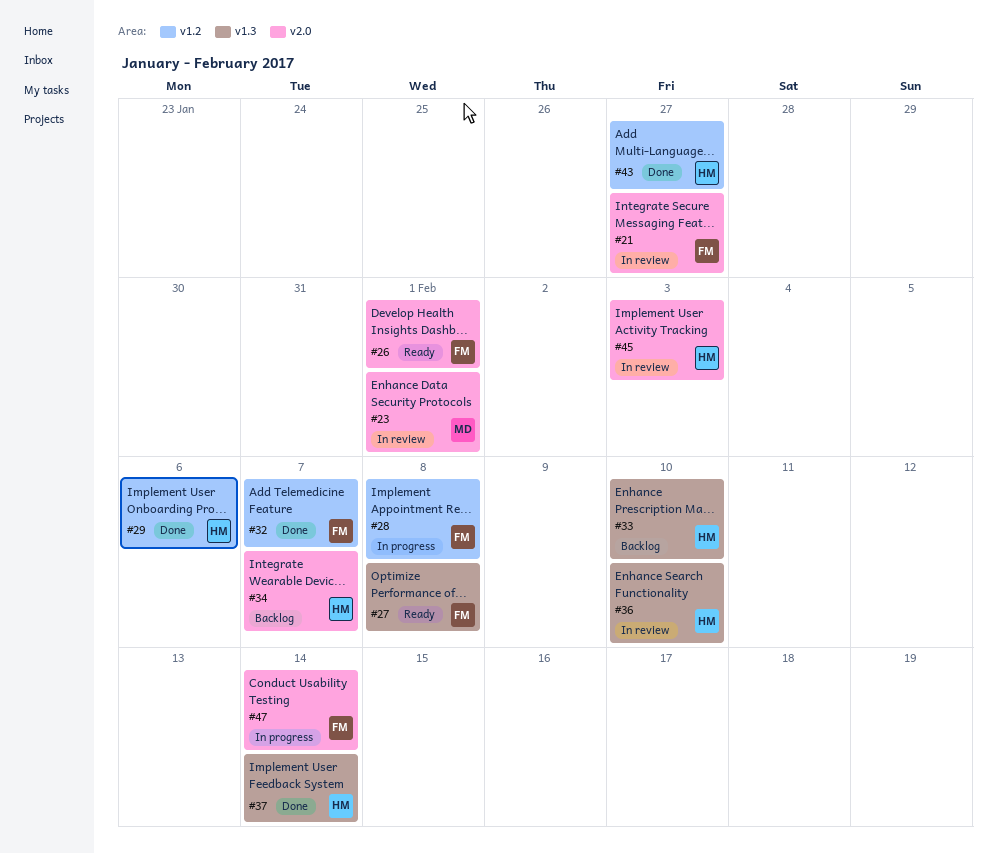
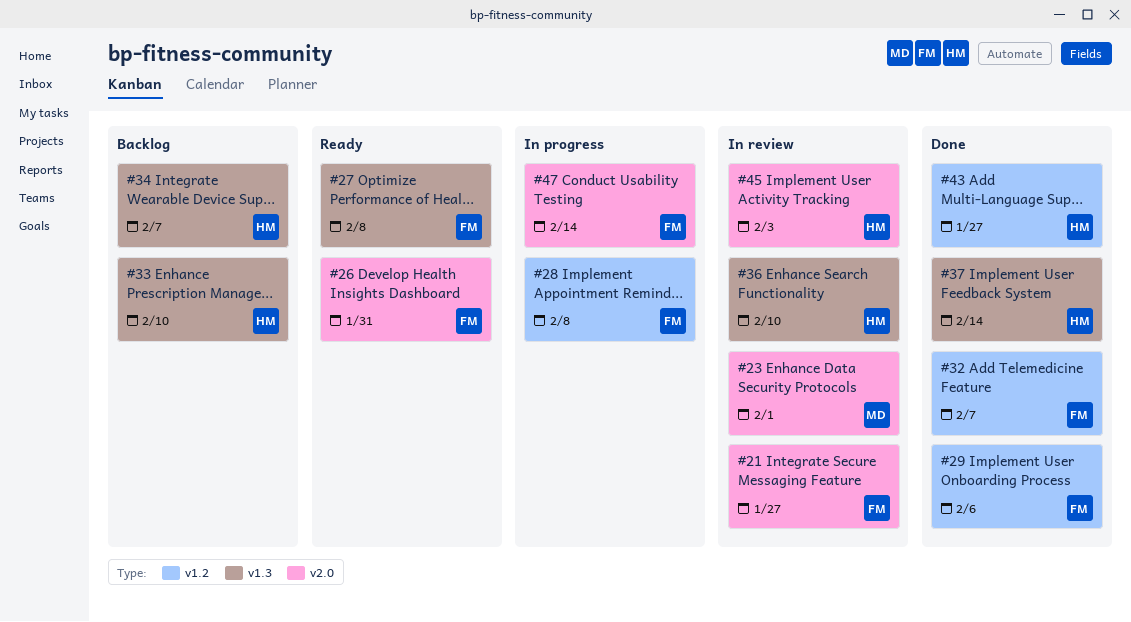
#26, due: Feb 1 -> Jan 31
#29, owner: HM -> FM
#34, label: v2.0 -> v1.3

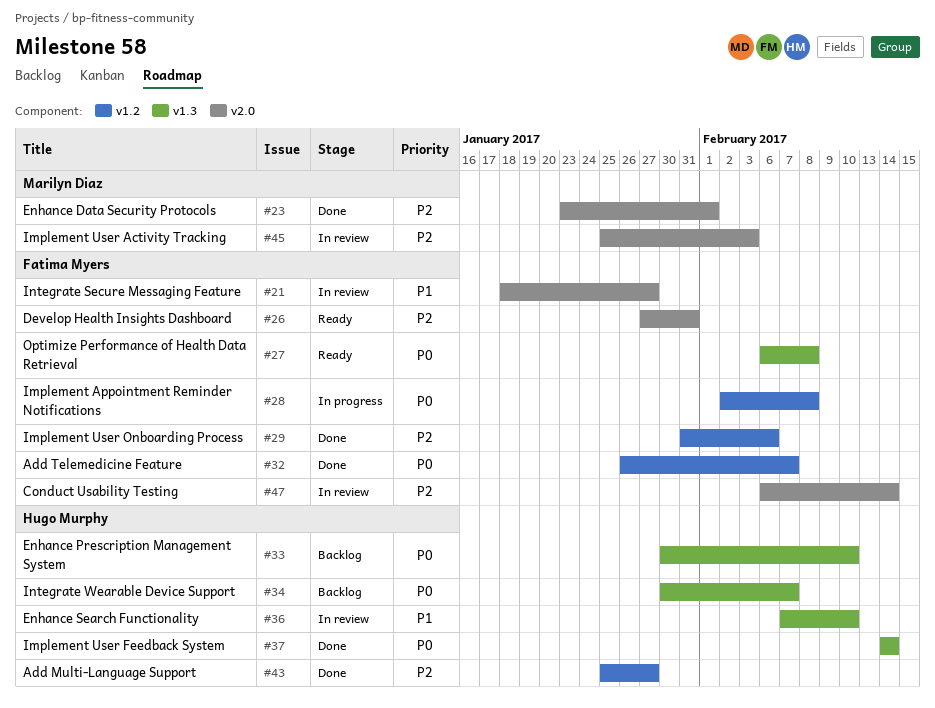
#23, status: In review -> Done
#45, owner: Hugo Murphy -> Marilyn Diaz
#47, status: In progress -> In review

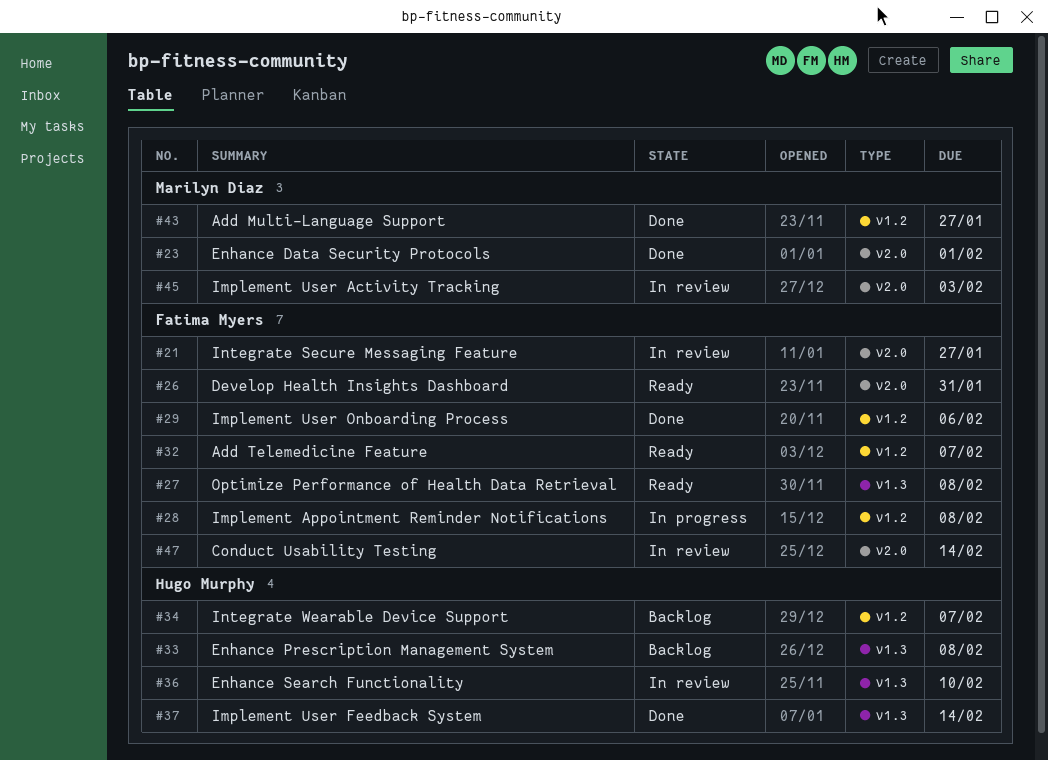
#32, status: Done -> Ready
#33, due: Feb 10 -> Feb 8
#34, label: v1.3 -> v1.2
#43, owner: Hugo Murphy -> Marilyn Diaz

